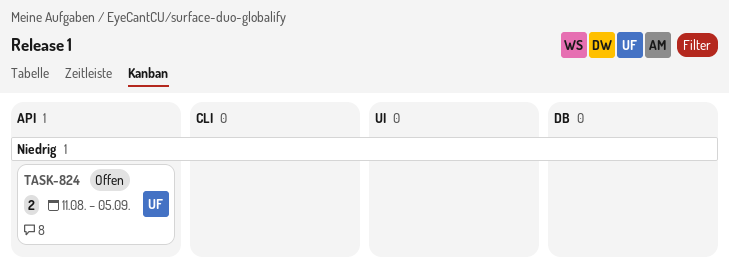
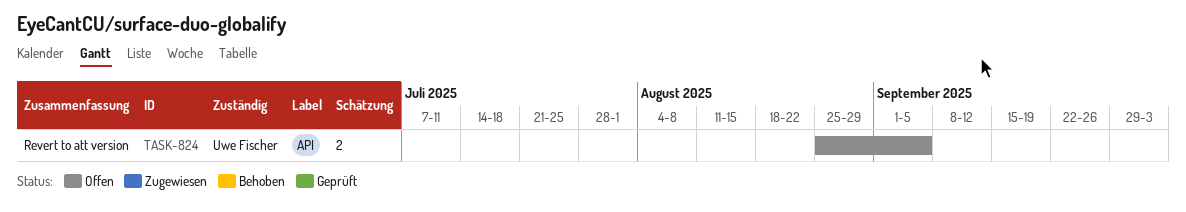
TASK-824, start: Aug 11 -> Aug 25

